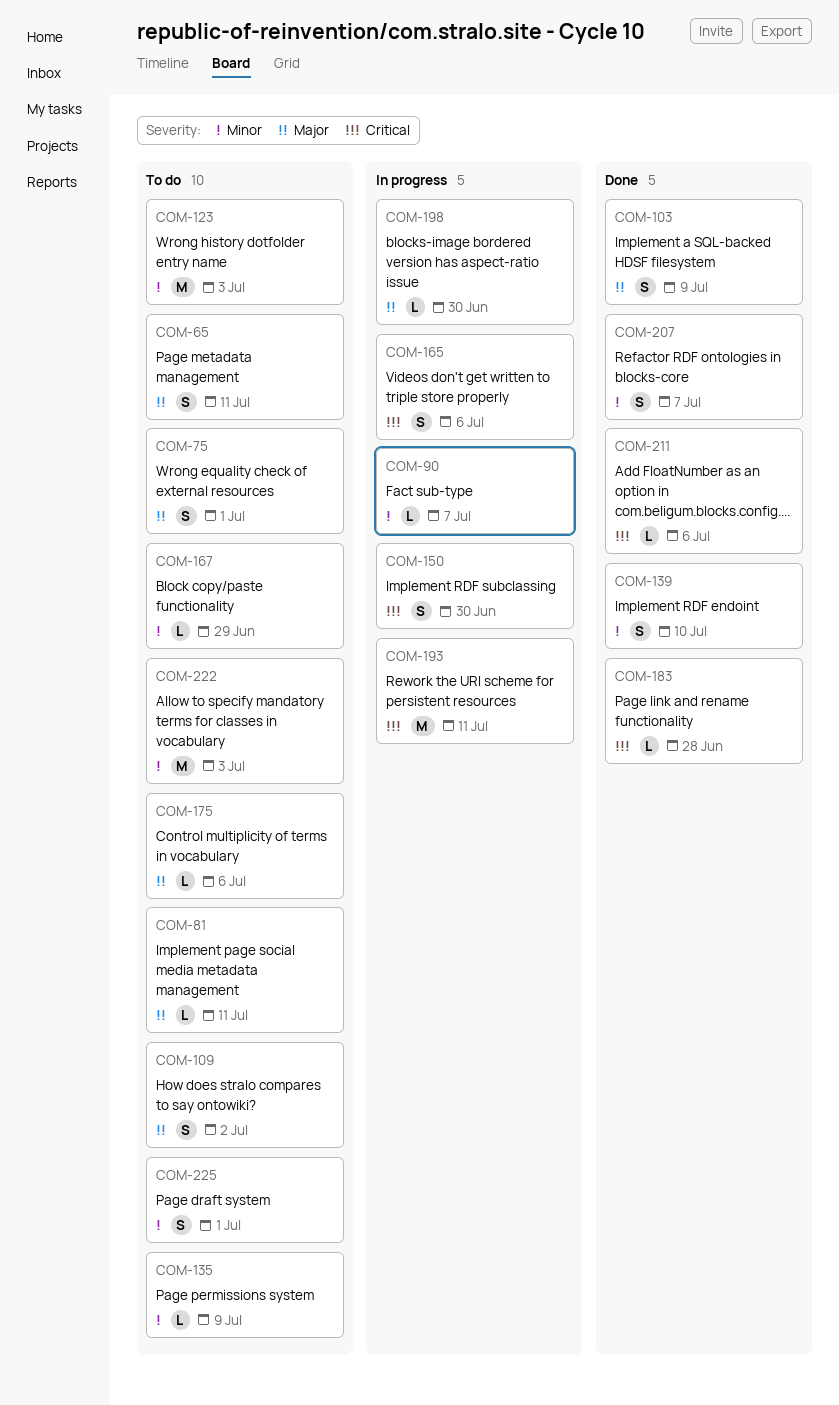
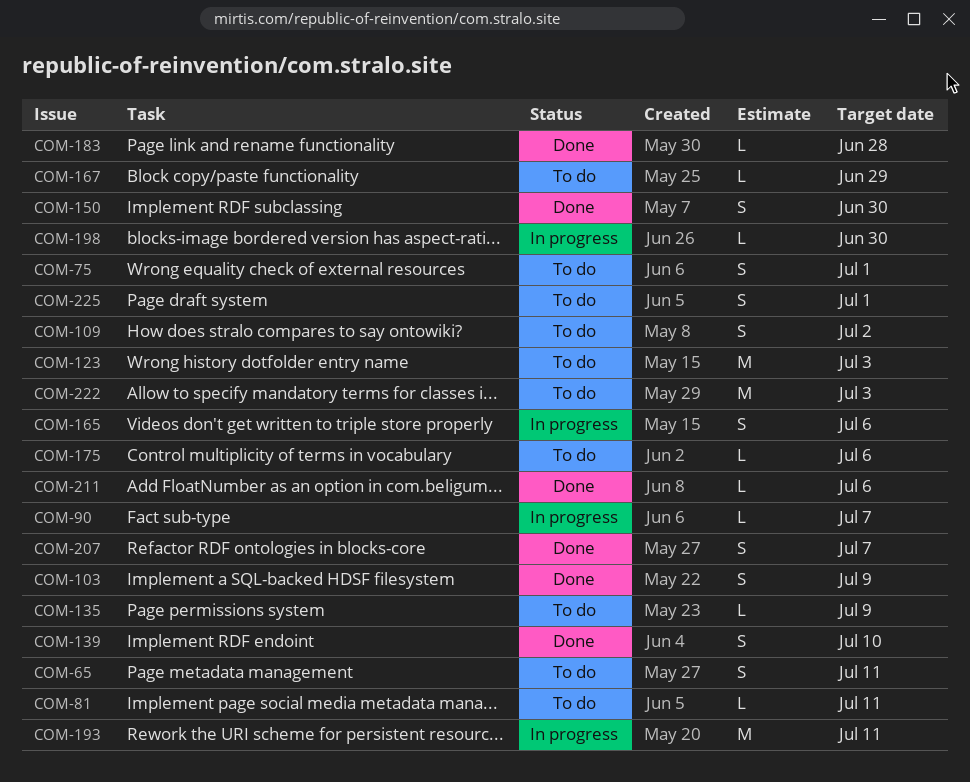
COM-150, status: In progress -> Done

